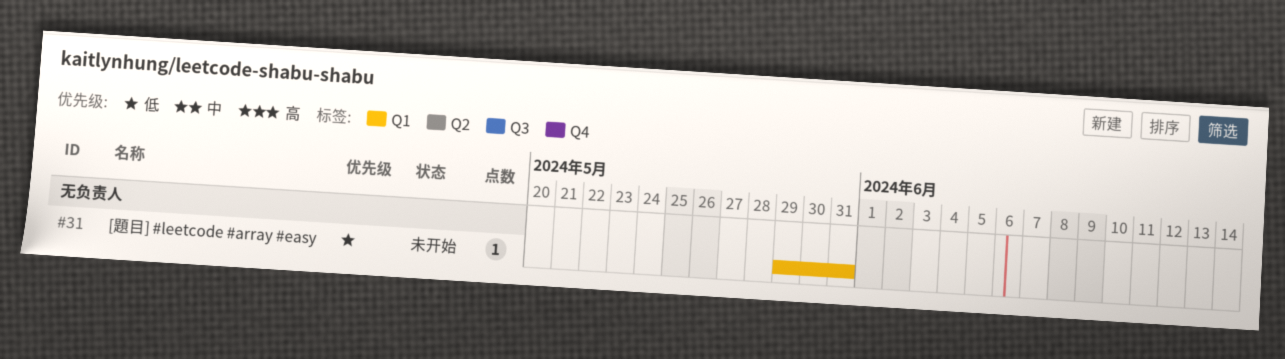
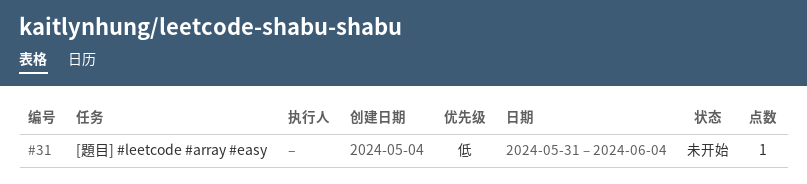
#31, start: May 29 -> May 31
#31, due: May 31 -> Jun 4

